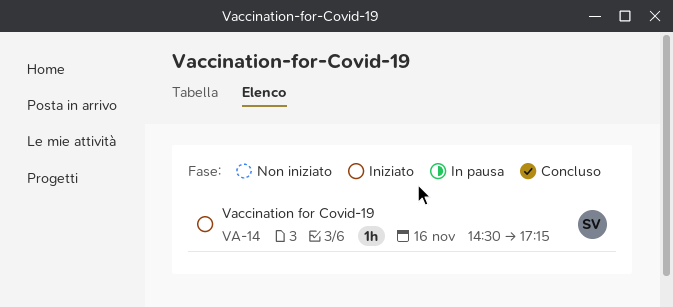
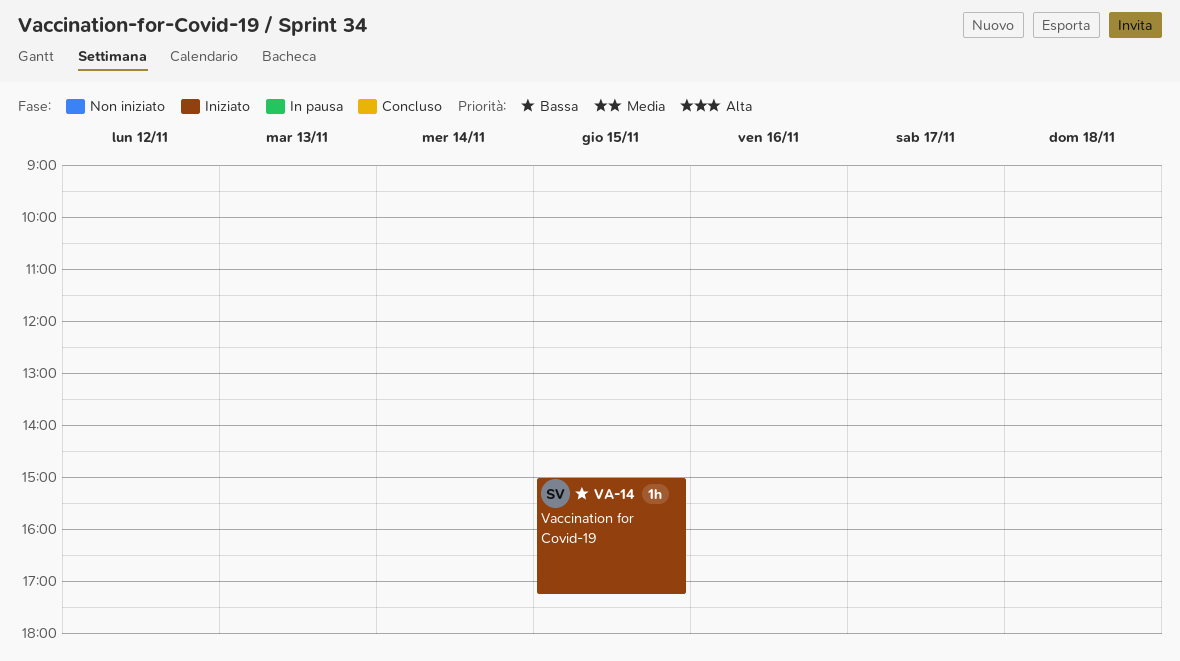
VA-14, day: Nov 16 -> Nov 15
VA-14, begins: 14:30 -> 15:00

